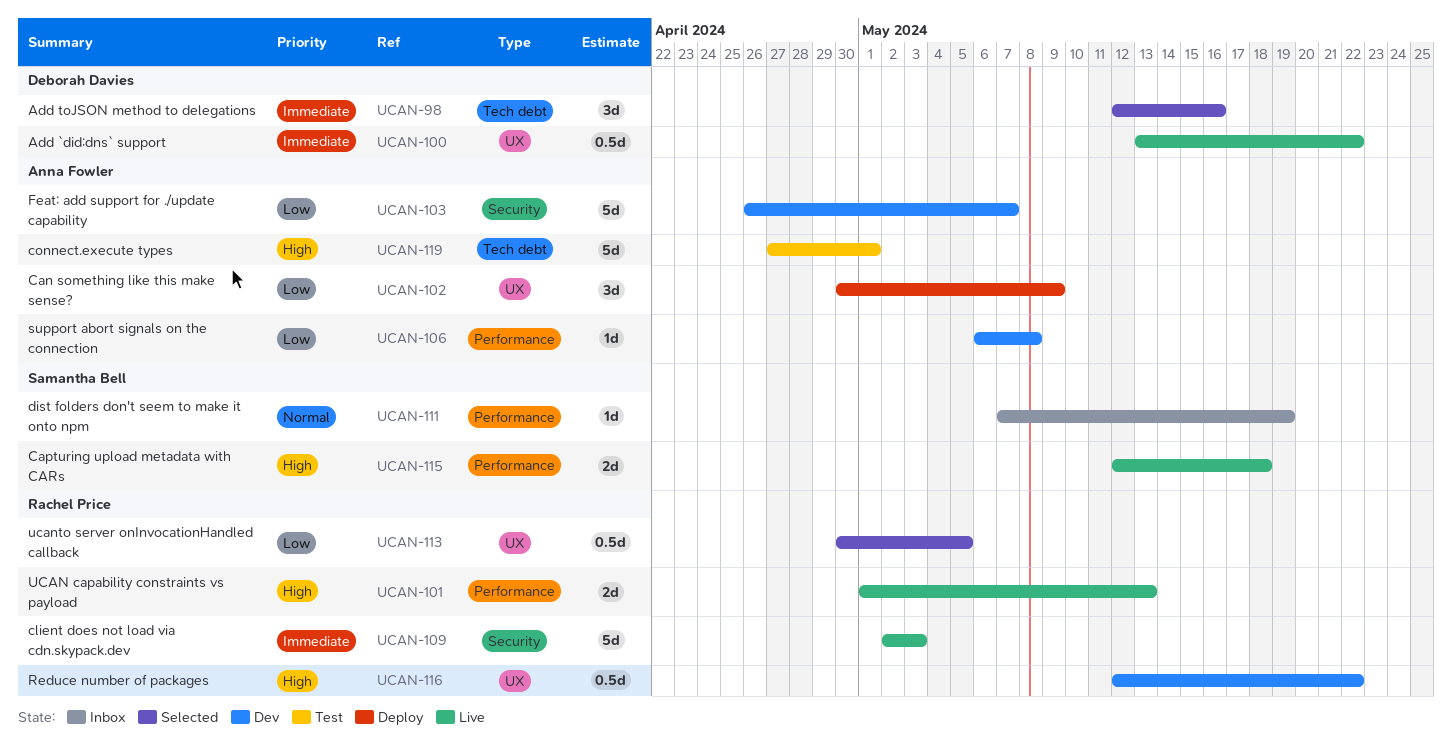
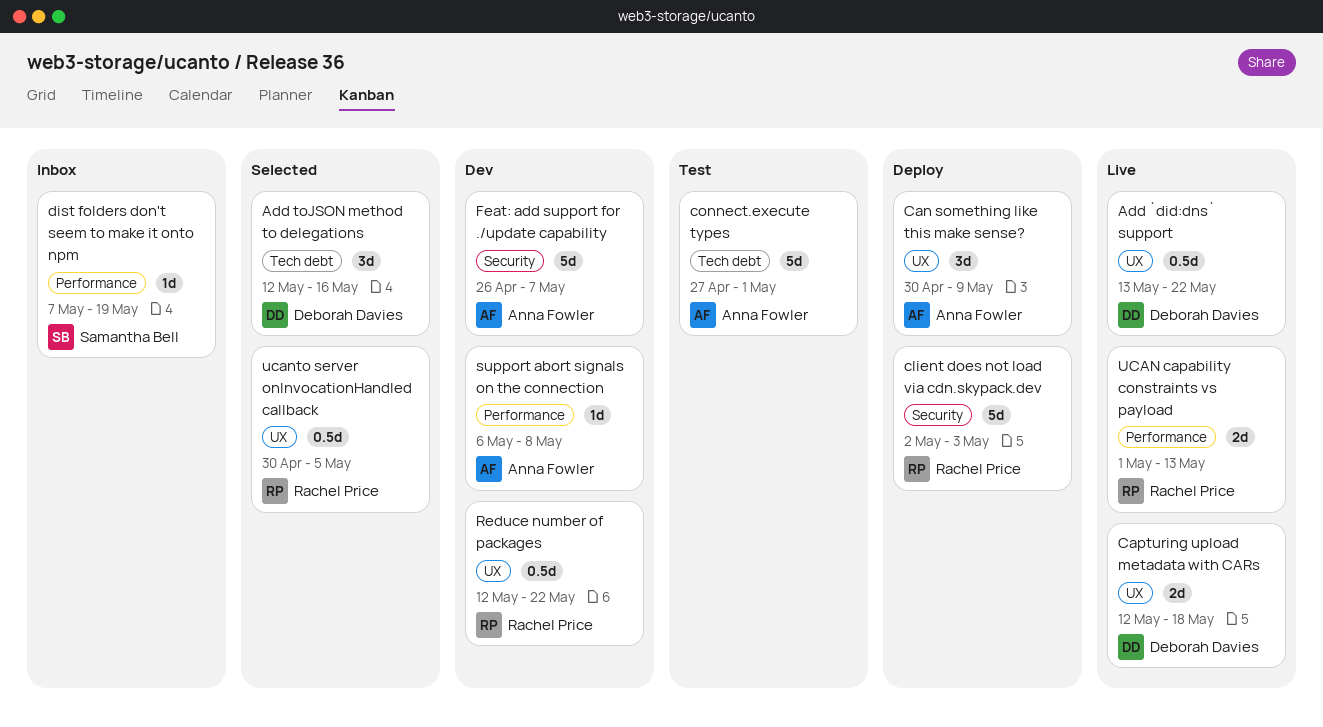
Capturing upload metadata with CARs, owner: Samantha Bell -> Deborah Davies
Capturing upload metadata with CARs, label: Performance -> UX
client does not load via cdn.skypack.dev, status: Live -> Deploy

